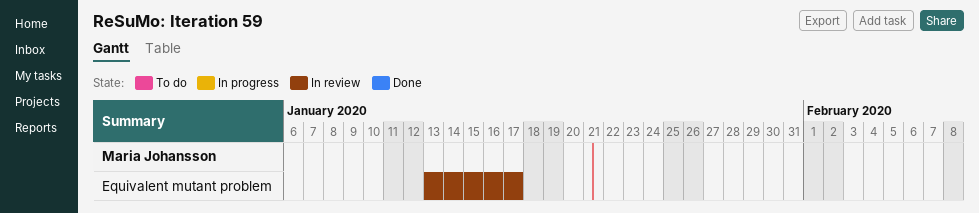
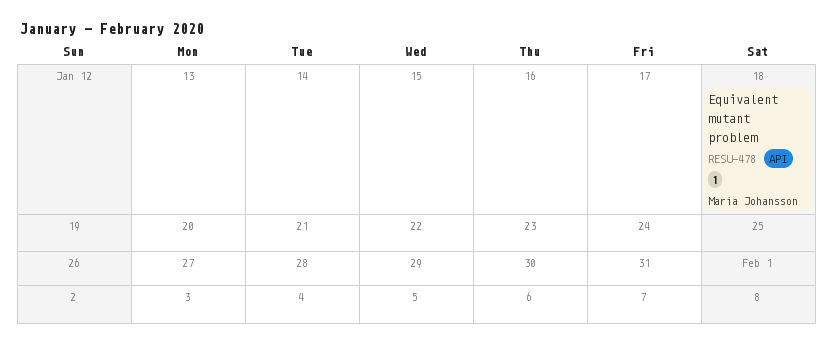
Equivalent mutant problem, due: Jan 17 -> Jan 18

